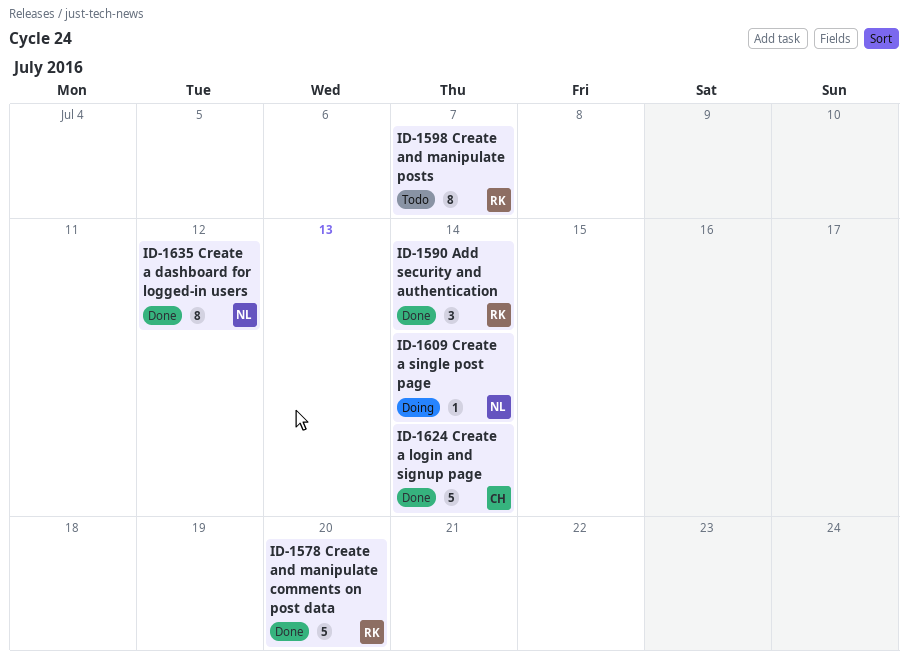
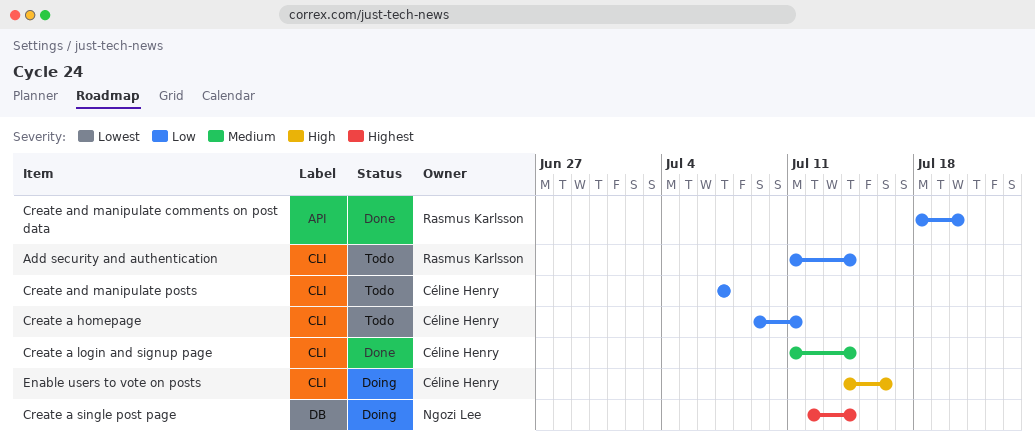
Add security and authentication, status: Done -> Todo
Create a dashboard for logged-in users: present -> none
Create a homepage: none -> present
Create and manipulate posts, owner: Rasmus Karlsson -> Céline Henry
Enable users to vote on posts: none -> present

